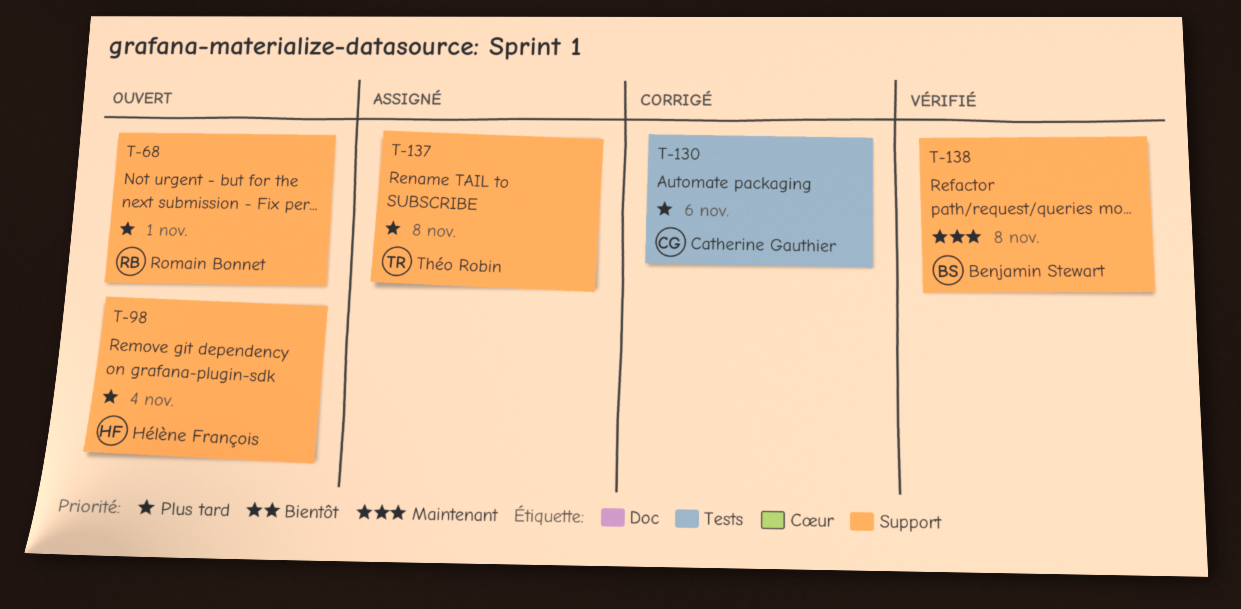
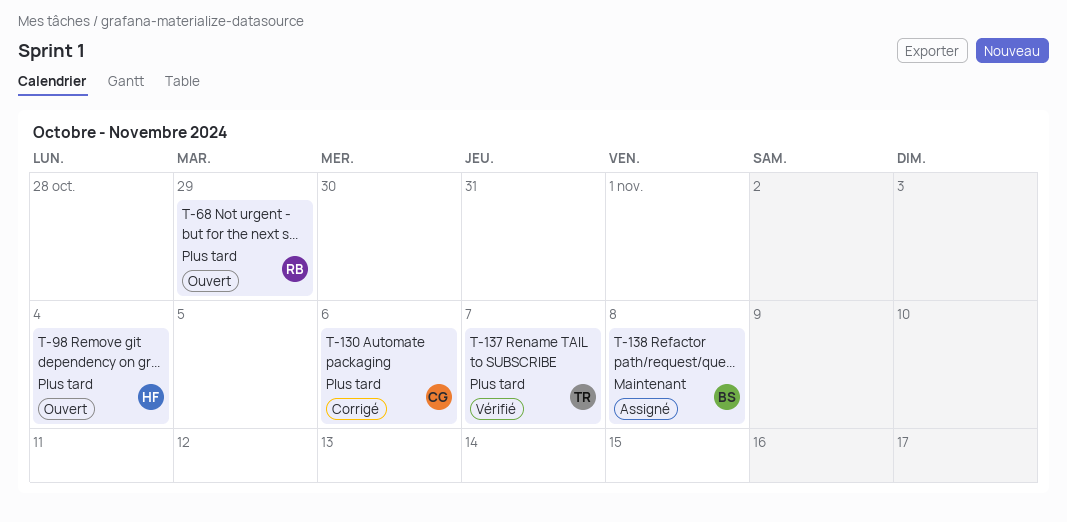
T-68, due: Nov 1 -> Oct 29
T-137, status: Assigné -> Vérifié
T-137, due: Nov 8 -> Nov 7
T-138, status: Vérifié -> Assigné

